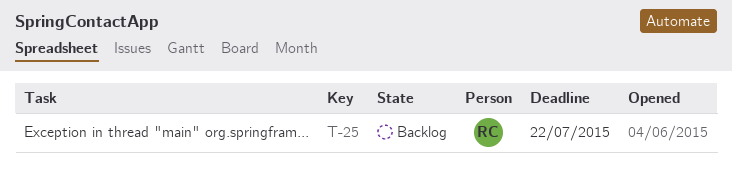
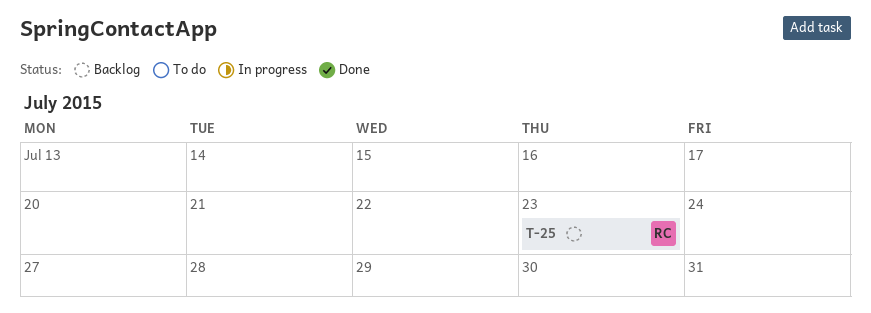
T-25, due: Jul 22 -> Jul 23

